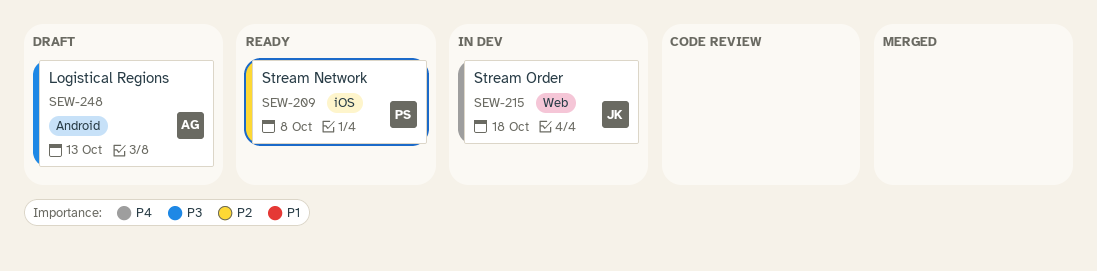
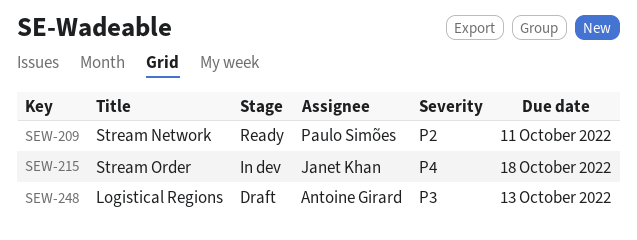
SEW-209, due: Oct 8 -> Oct 11

